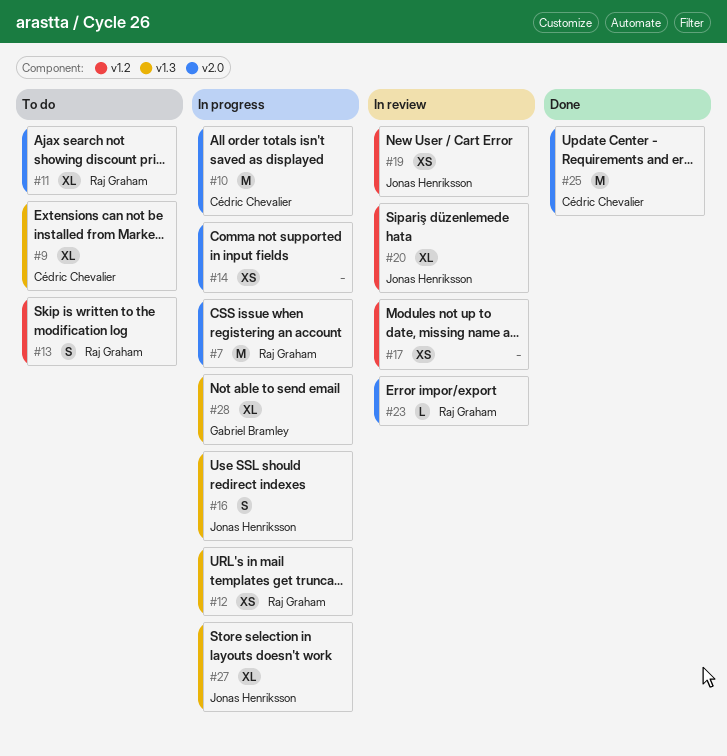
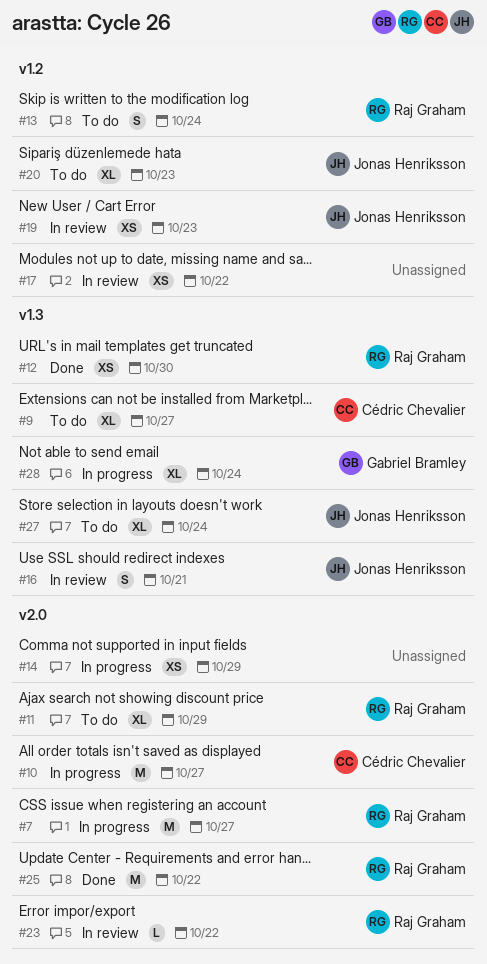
#12, status: In progress -> Done
#16, status: In progress -> In review
#20, status: In review -> To do
#25, owner: Cédric Chevalier -> Raj Graham
#27, status: In progress -> To do

